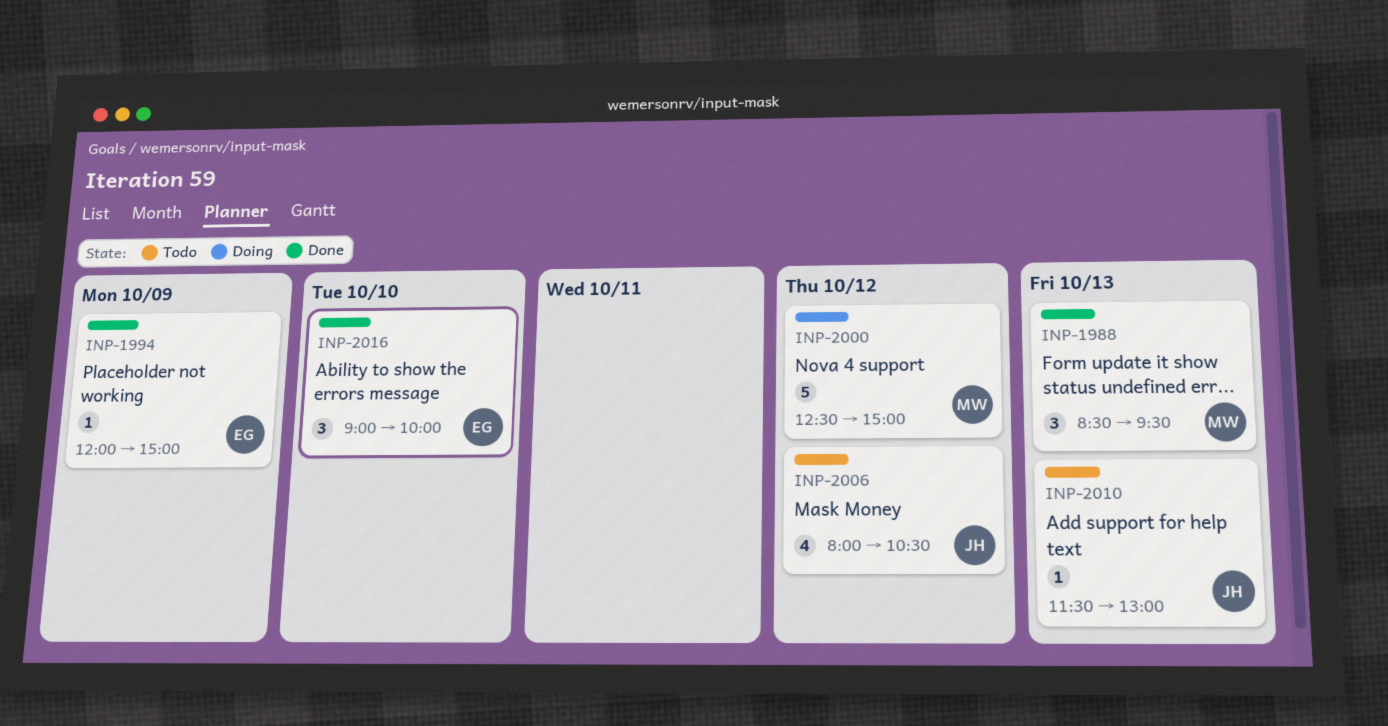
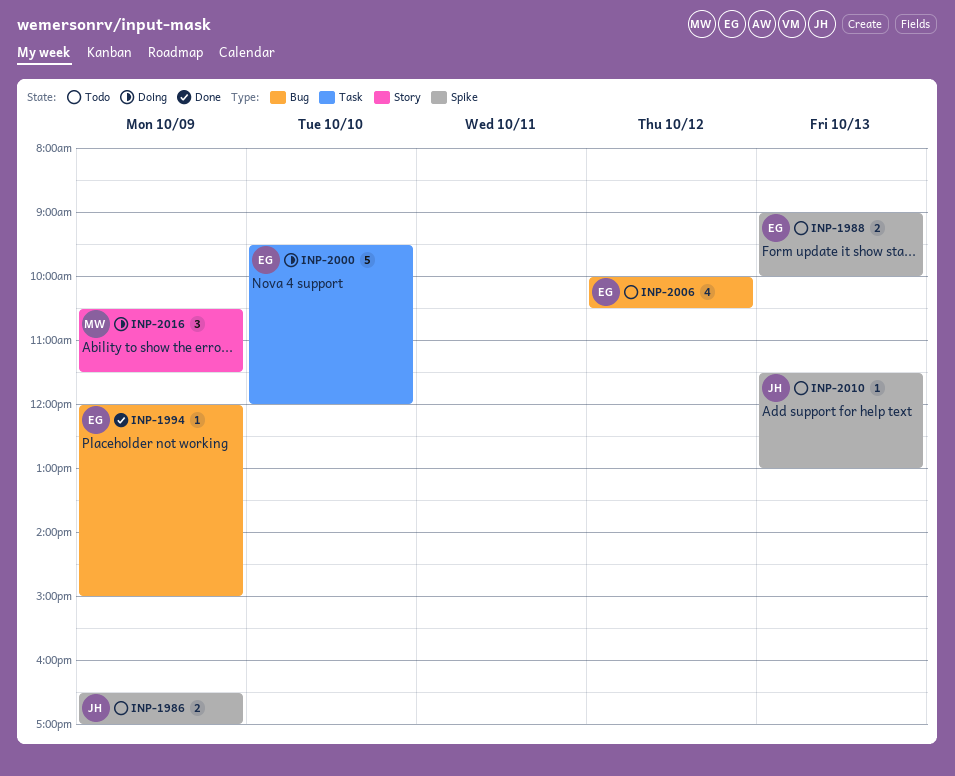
INP-1986: none -> present
INP-1988, status: Done -> Todo
INP-1988, owner: MW -> EG
INP-1988, estimate: 3 -> 2
INP-1988, begins: 08:30 -> 09:00
INP-1988, ends: 09:30 -> 10:00
INP-2000, owner: MW -> EG
INP-2000, day: Oct 12 -> Oct 10
INP-2000, begins: 12:30 -> 09:30
INP-2000, ends: 15:00 -> 12:00
INP-2006, owner: JH -> EG
INP-2006, begins: 08:00 -> 10:00
INP-2016, status: Done -> Doing
INP-2016, owner: EG -> MW
INP-2016, day: Oct 10 -> Oct 9
INP-2016, begins: 09:00 -> 10:30
INP-2016, ends: 10:00 -> 11:30

